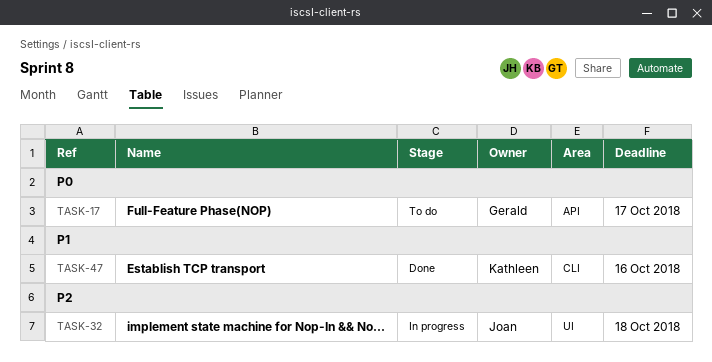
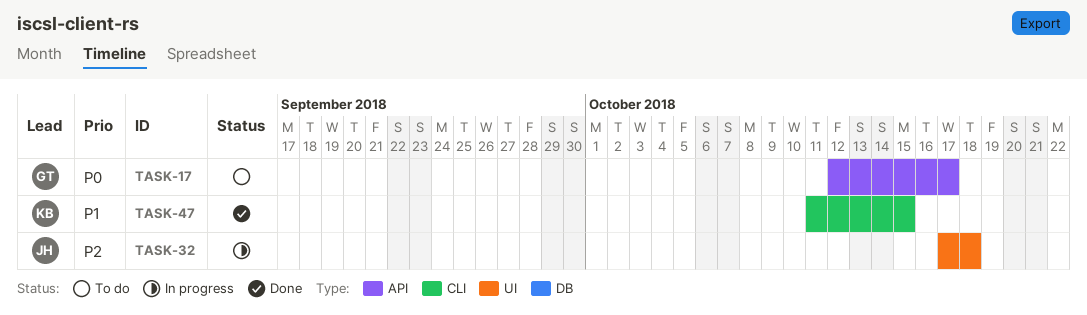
TASK-47, due: Oct 16 -> Oct 15

